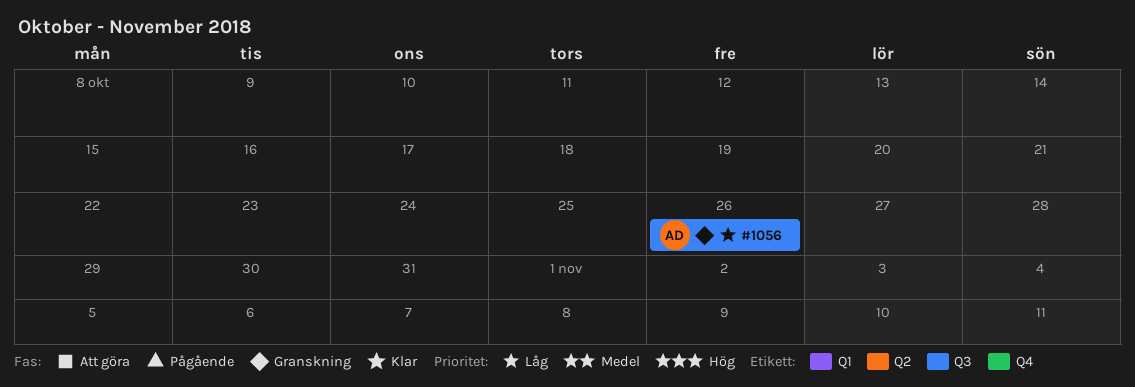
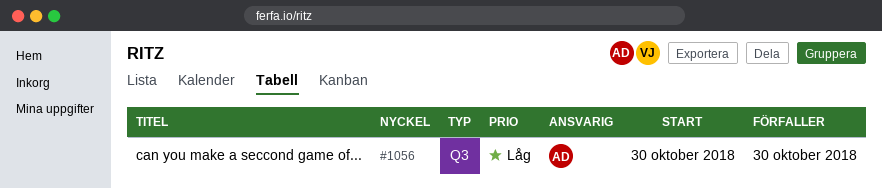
#1056, start: Oct 26 -> Oct 30
#1056, due: Oct 26 -> Oct 30

